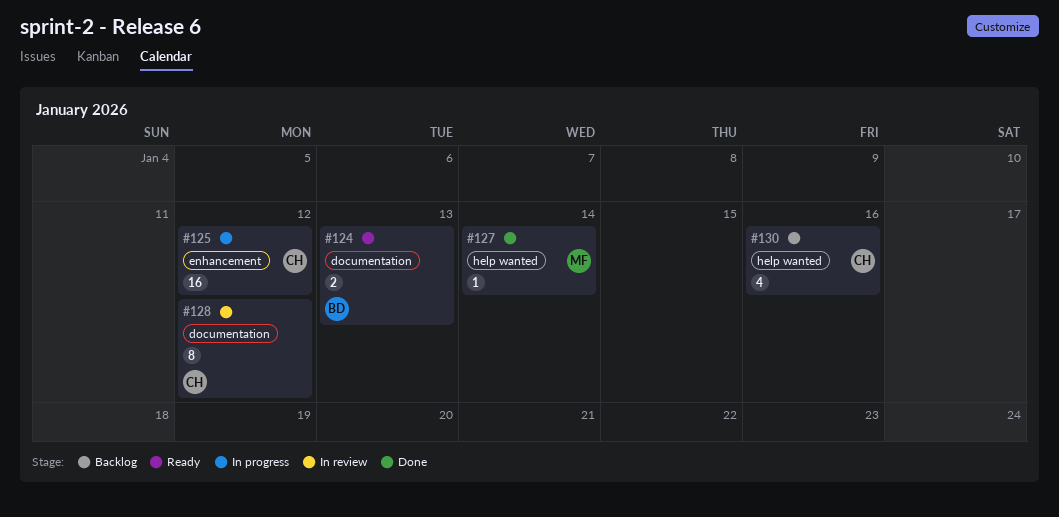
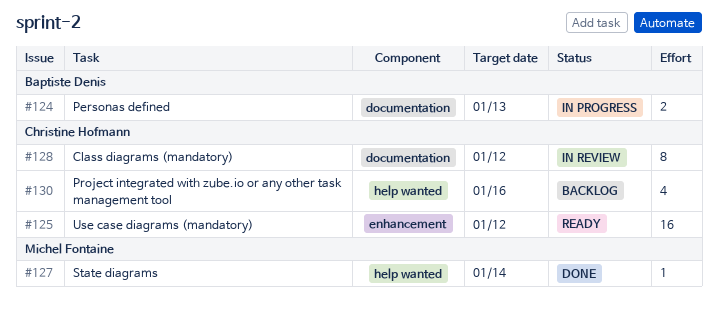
#124, status: Ready -> In progress
#125, status: In progress -> Ready

